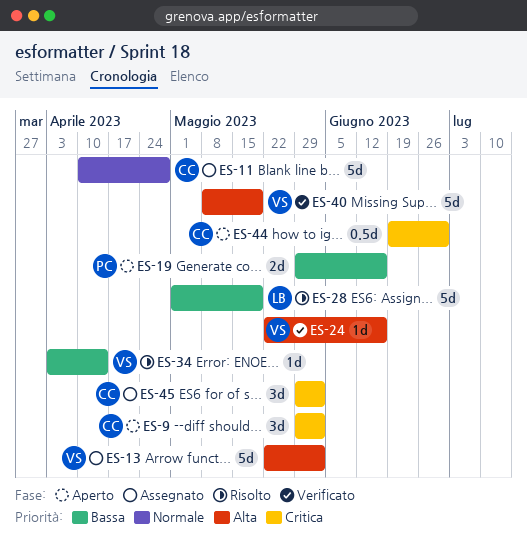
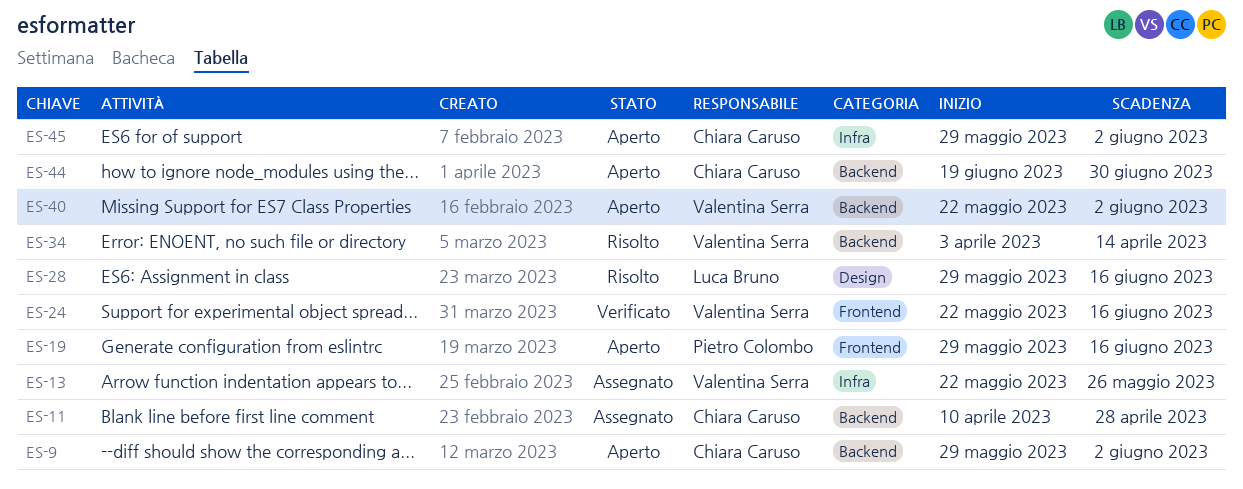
ES-13, due: Jun 2 -> May 26
ES-28, start: May 1 -> May 29
ES-28, due: May 19 -> Jun 16
ES-40, status: Verificato -> Aperto
ES-40, start: May 8 -> May 22
ES-40, due: May 19 -> Jun 2
ES-45, status: Assegnato -> Aperto

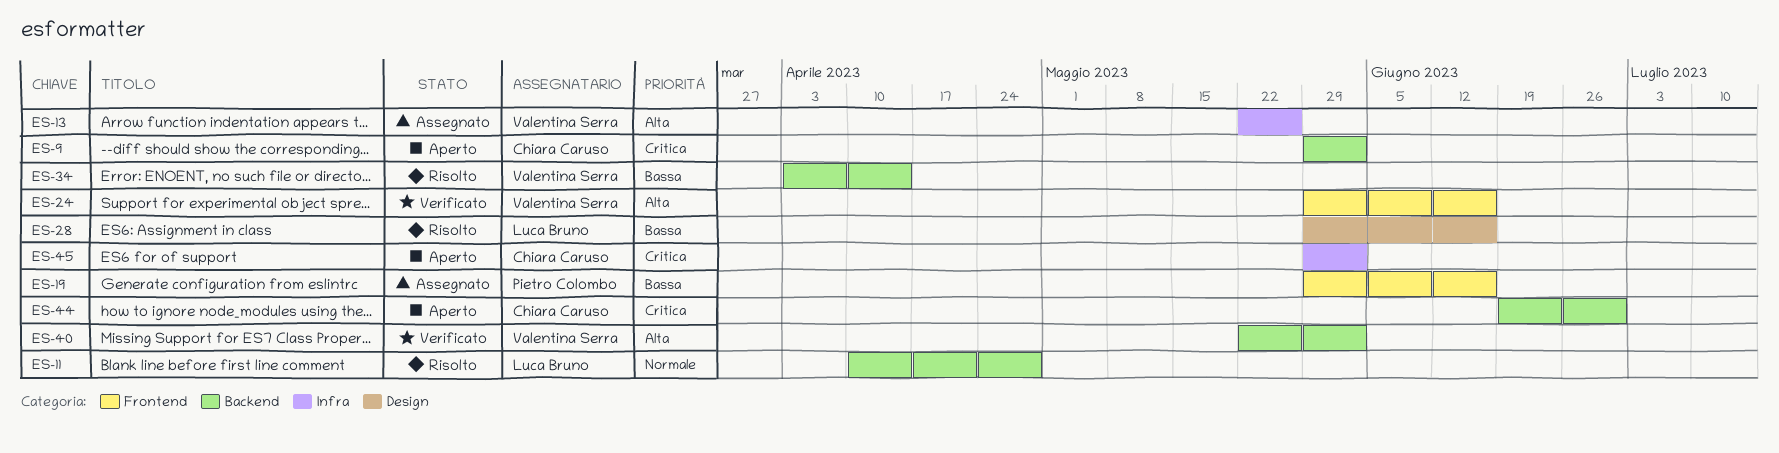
ES-11, status: Assegnato -> Risolto
ES-11, owner: Chiara Caruso -> Luca Bruno
ES-19, status: Aperto -> Assegnato
ES-24, start: May 22 -> May 29
ES-40, status: Aperto -> Verificato

